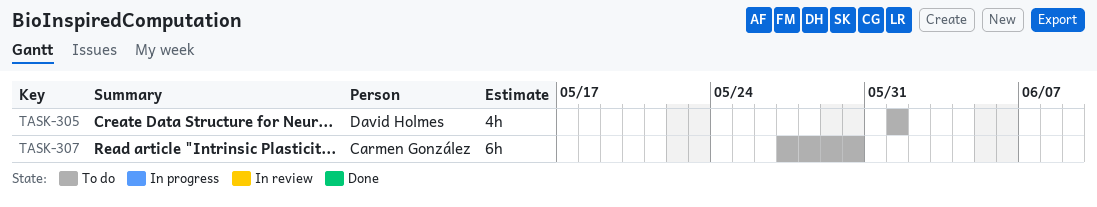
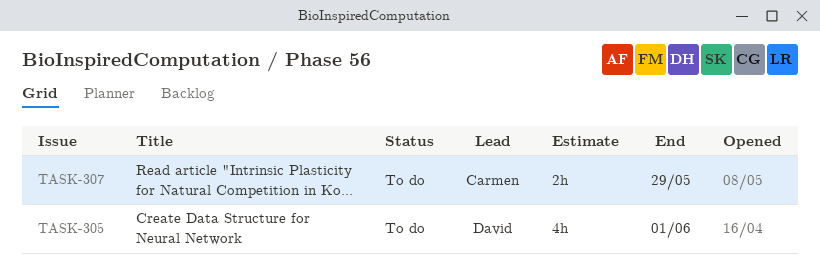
TASK-307, estimate: 6h -> 2h
TASK-307, due: May 30 -> May 29

